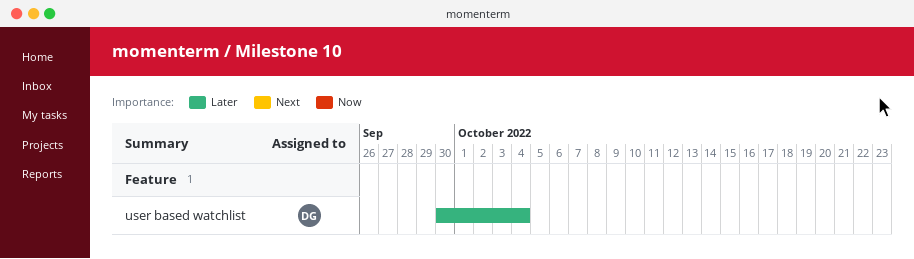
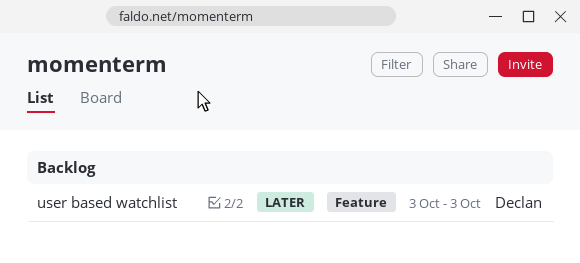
user based watchlist, start: Sep 30 -> Oct 3
user based watchlist, due: Oct 4 -> Oct 3

